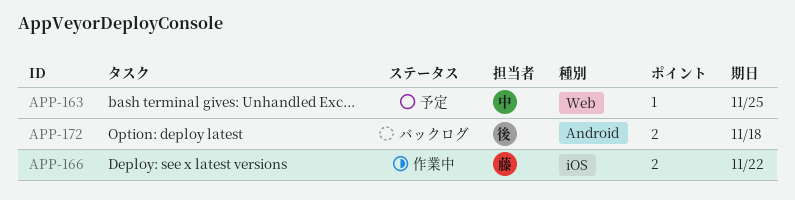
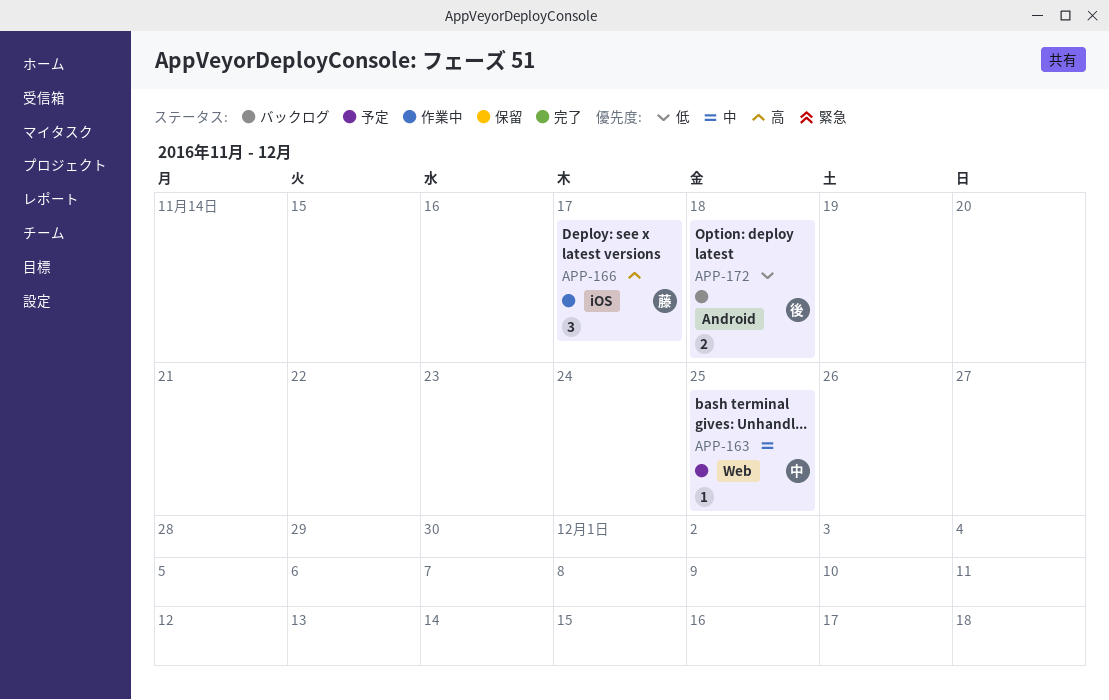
APP-166, estimate: 2 -> 3
APP-166, due: Nov 22 -> Nov 17

